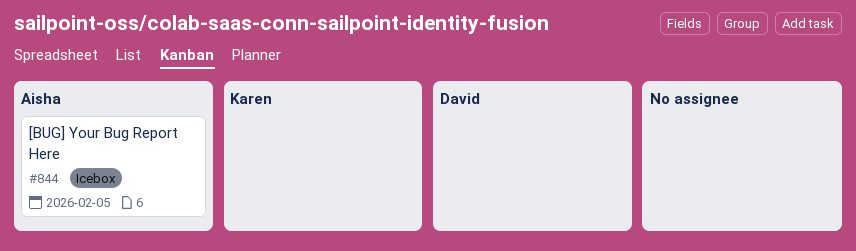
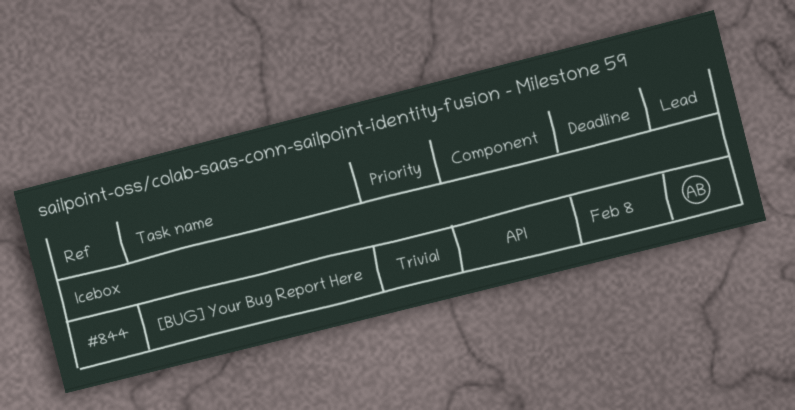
#844, due: Feb 5 -> Feb 8

